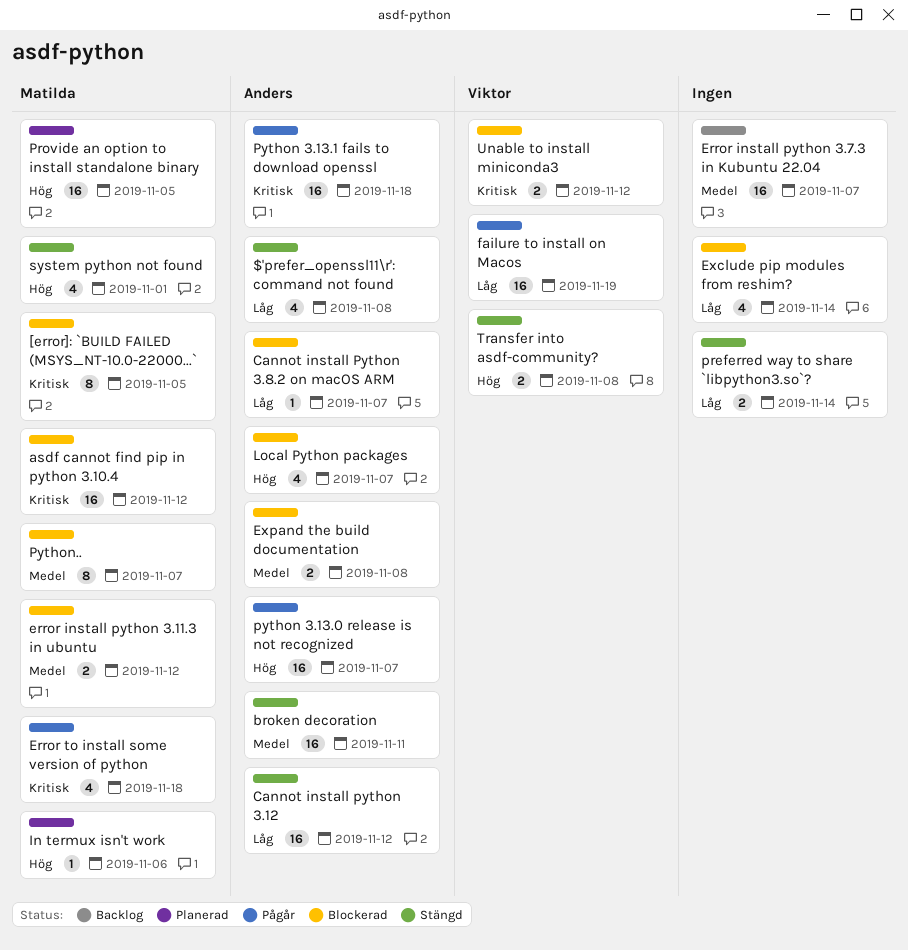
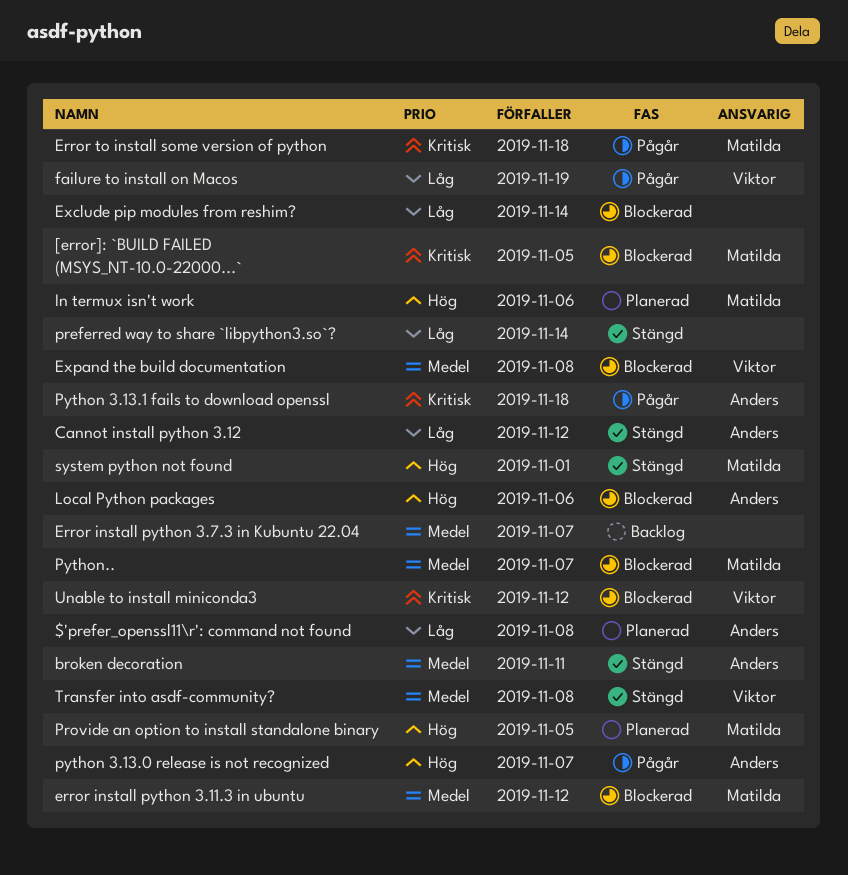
$'prefer_openssl11\r': command not found, status: Stängd -> Planerad
asdf cannot find pip in python 3.10.4: present -> none
Cannot install Python 3.8.2 on macOS ARM: present -> none
Expand the build documentation, owner: Anders -> Viktor
Local Python packages, due: Nov 7 -> Nov 6
Transfer into asdf-community?, priority: Hög -> Medel

